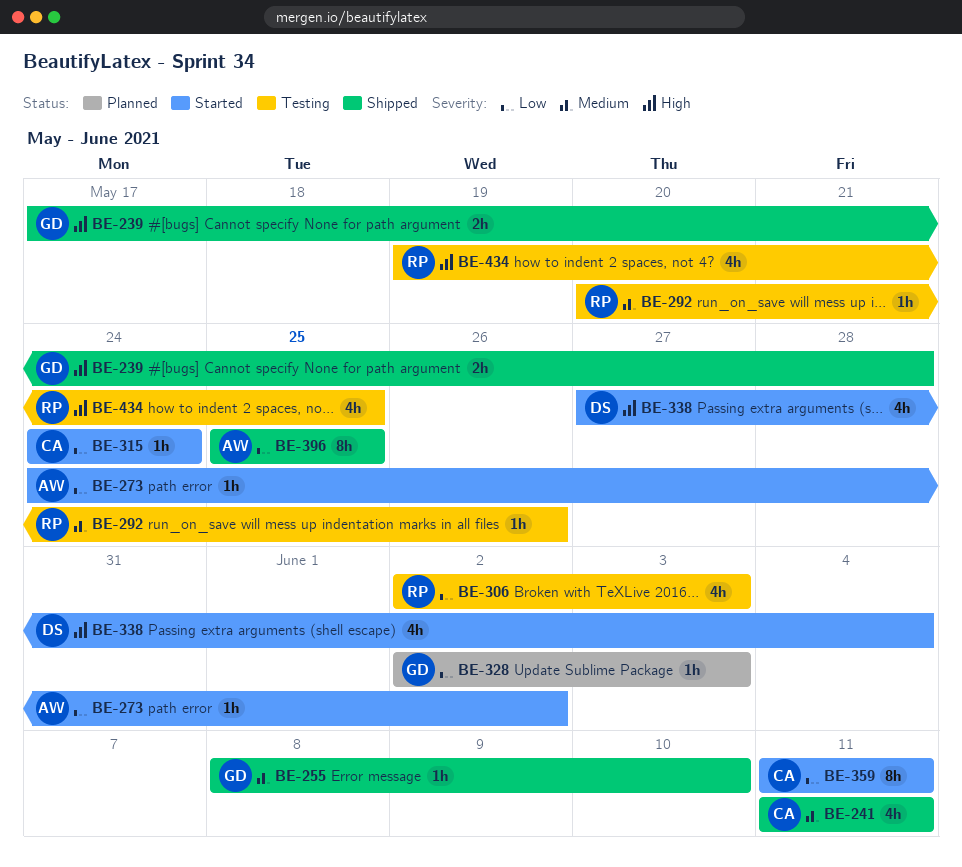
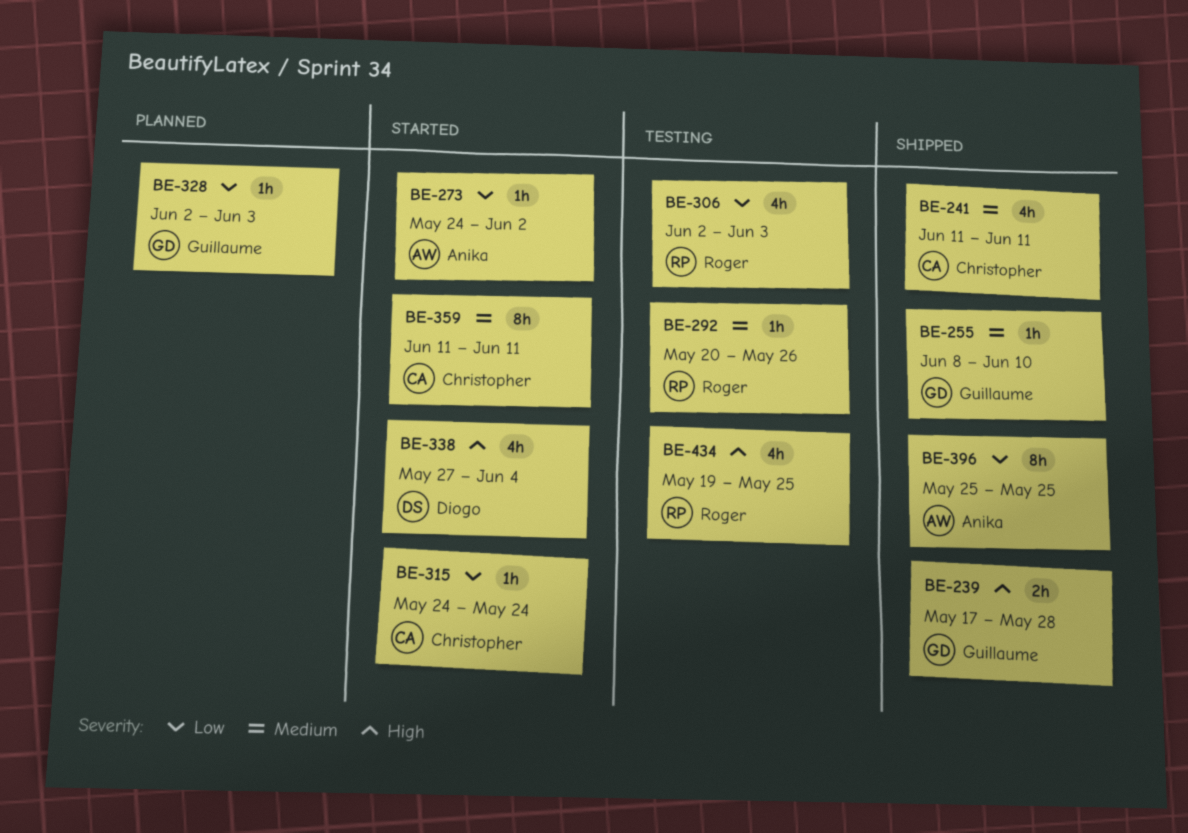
BE-359, priority: Low -> Medium

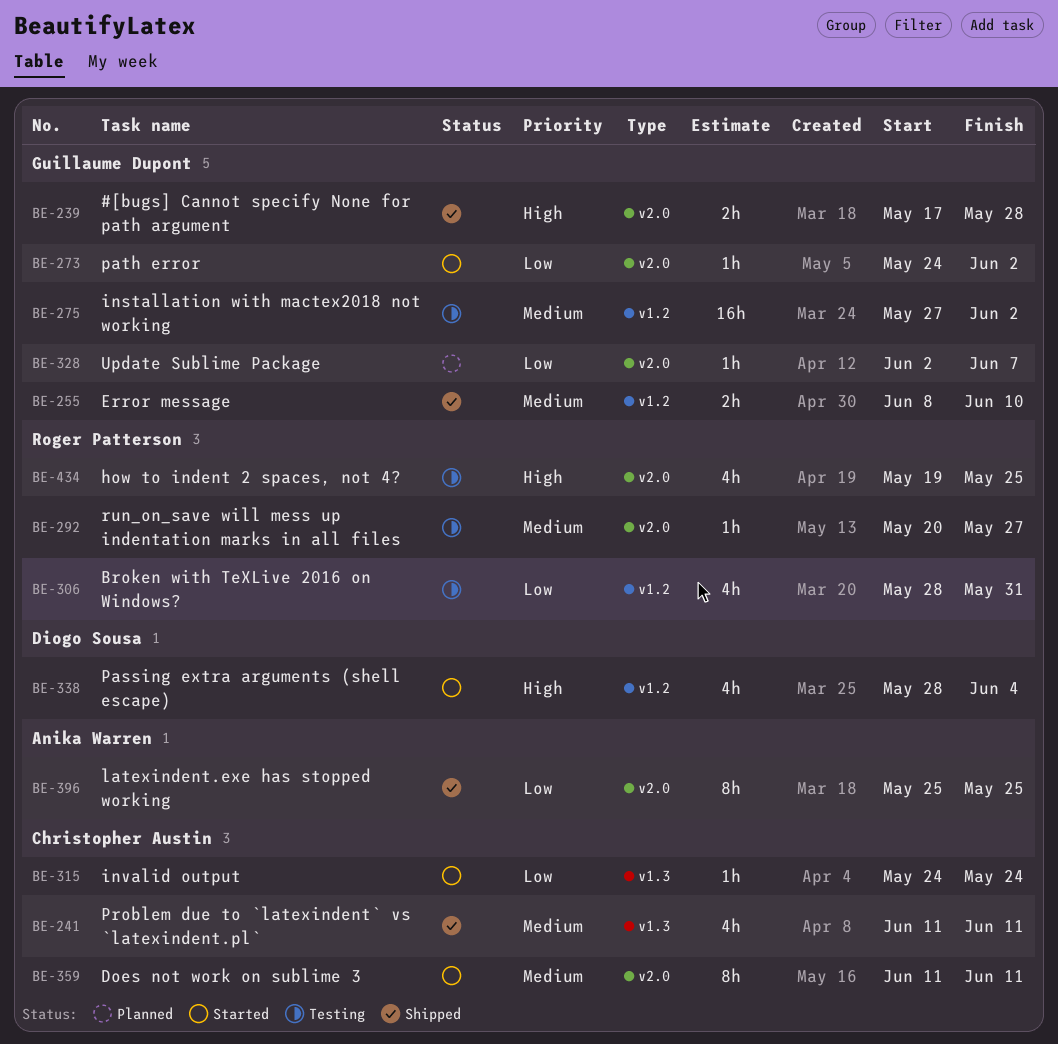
BE-255, estimate: 1h -> 2h
BE-273, owner: Anika Warren -> Guillaume Dupont
BE-275: none -> present
BE-292, due: May 26 -> May 27
BE-306, start: Jun 2 -> May 28
BE-306, due: Jun 3 -> May 31
BE-328, due: Jun 3 -> Jun 7
BE-338, start: May 27 -> May 28

